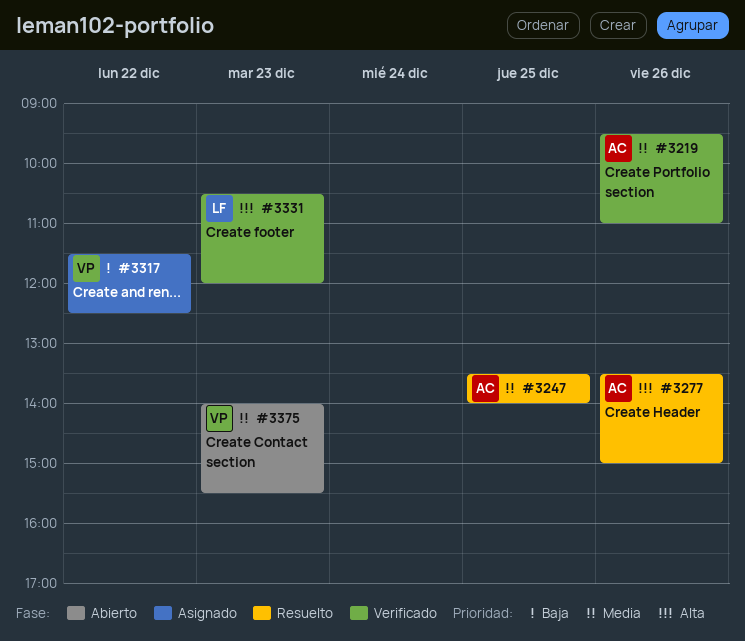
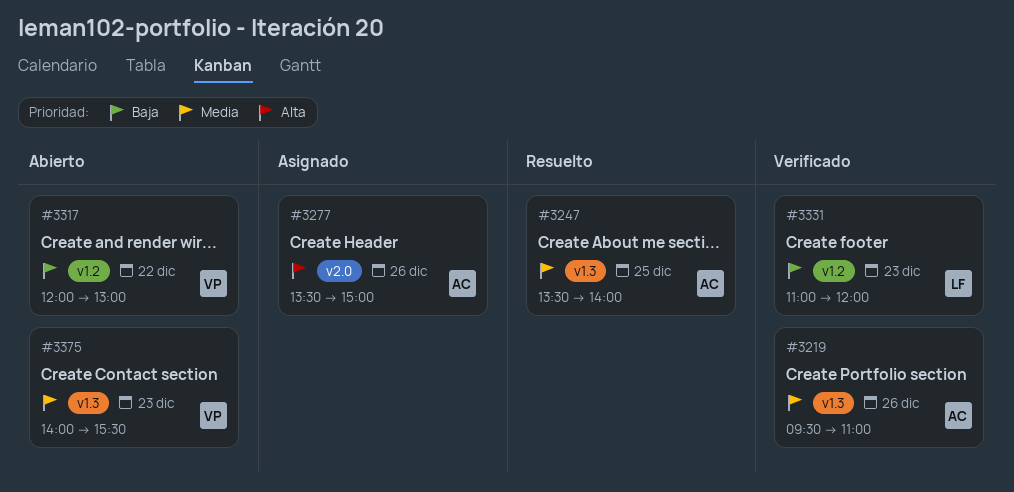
#3277, status: Resuelto -> Asignado
#3317, status: Asignado -> Abierto
#3317, begins: 11:30 -> 12:00
#3317, ends: 12:30 -> 13:00
#3331, priority: Alta -> Baja
#3331, begins: 10:30 -> 11:00

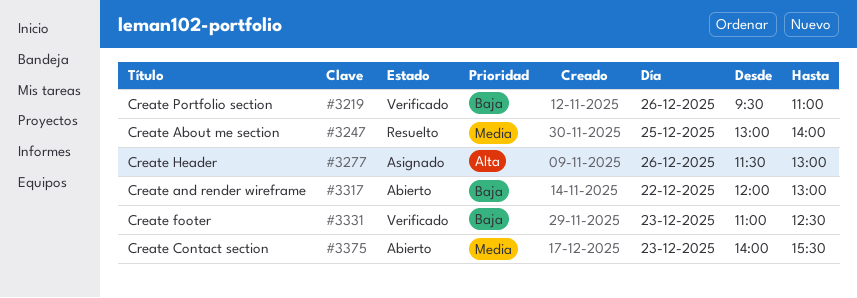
#3219, priority: Media -> Baja
#3247, begins: 13:30 -> 13:00
#3277, begins: 13:30 -> 11:30
#3277, ends: 15:00 -> 13:00
#3331, ends: 12:00 -> 12:30

